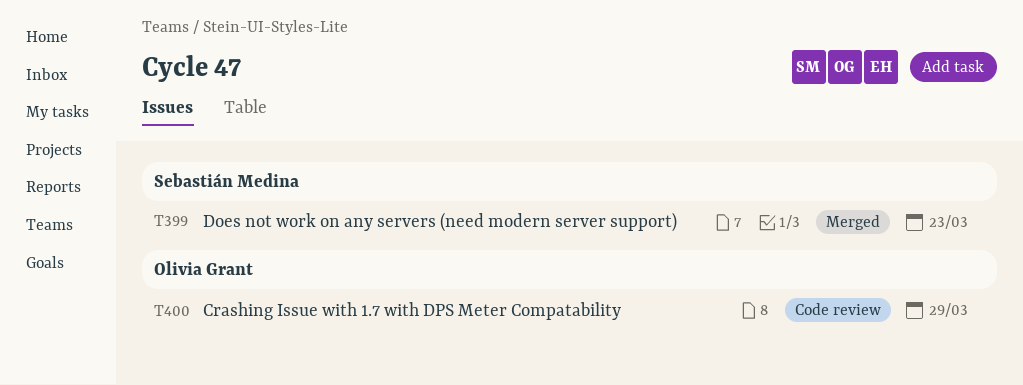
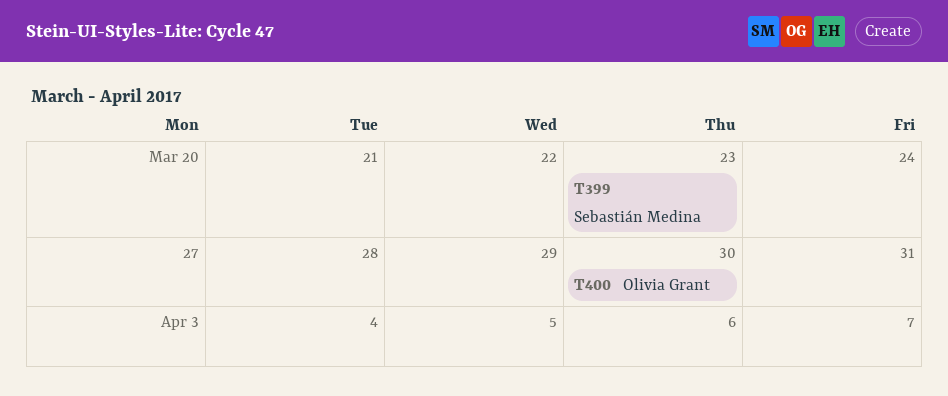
T400, due: Mar 29 -> Mar 30

